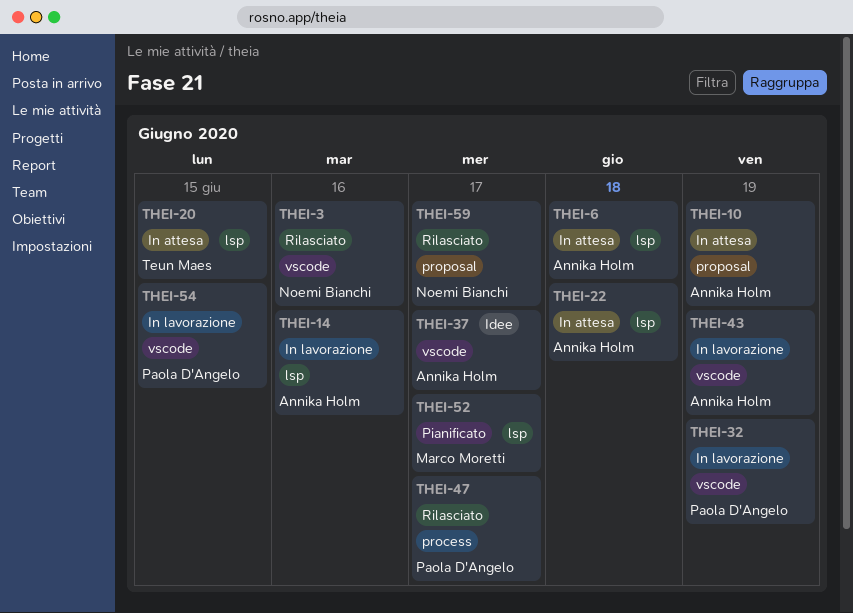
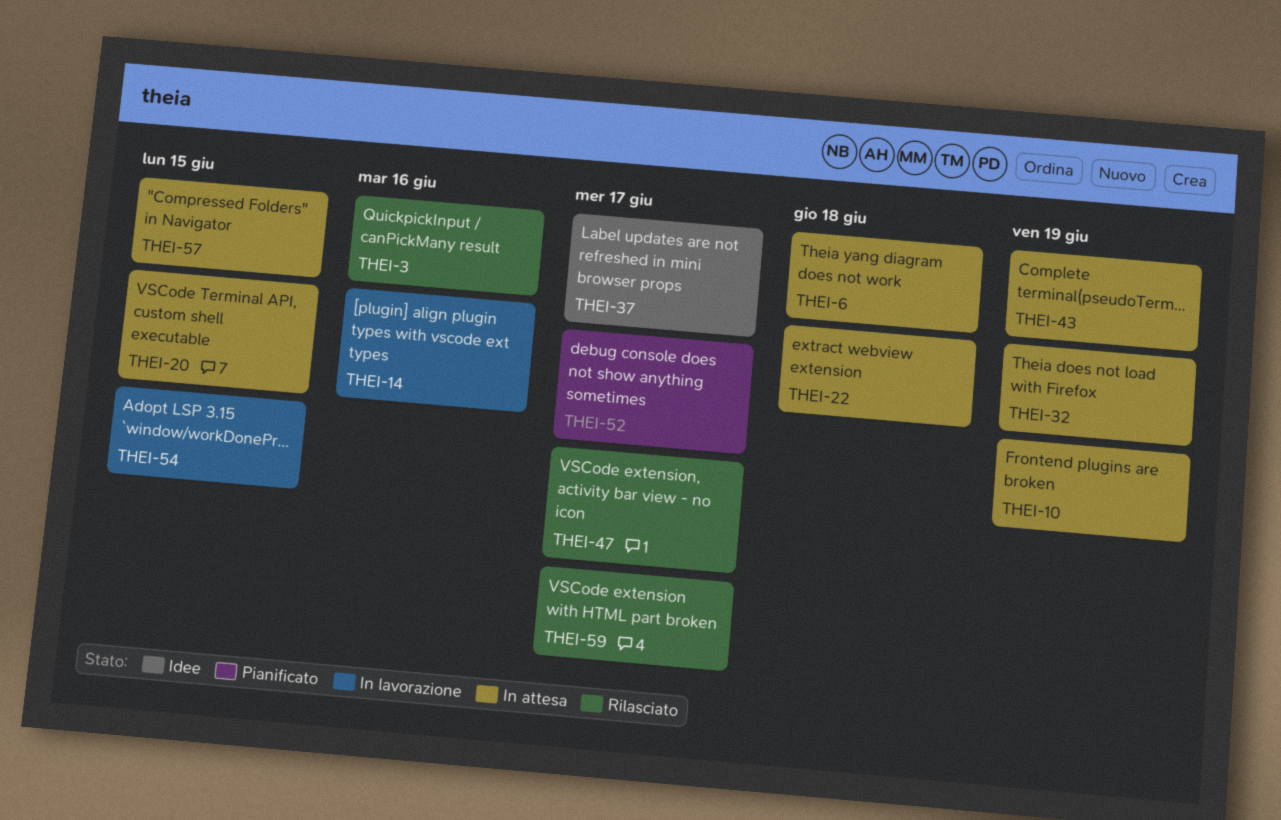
THEI-32, status: In lavorazione -> In attesa
THEI-43, status: In lavorazione -> In attesa
THEI-57: none -> present

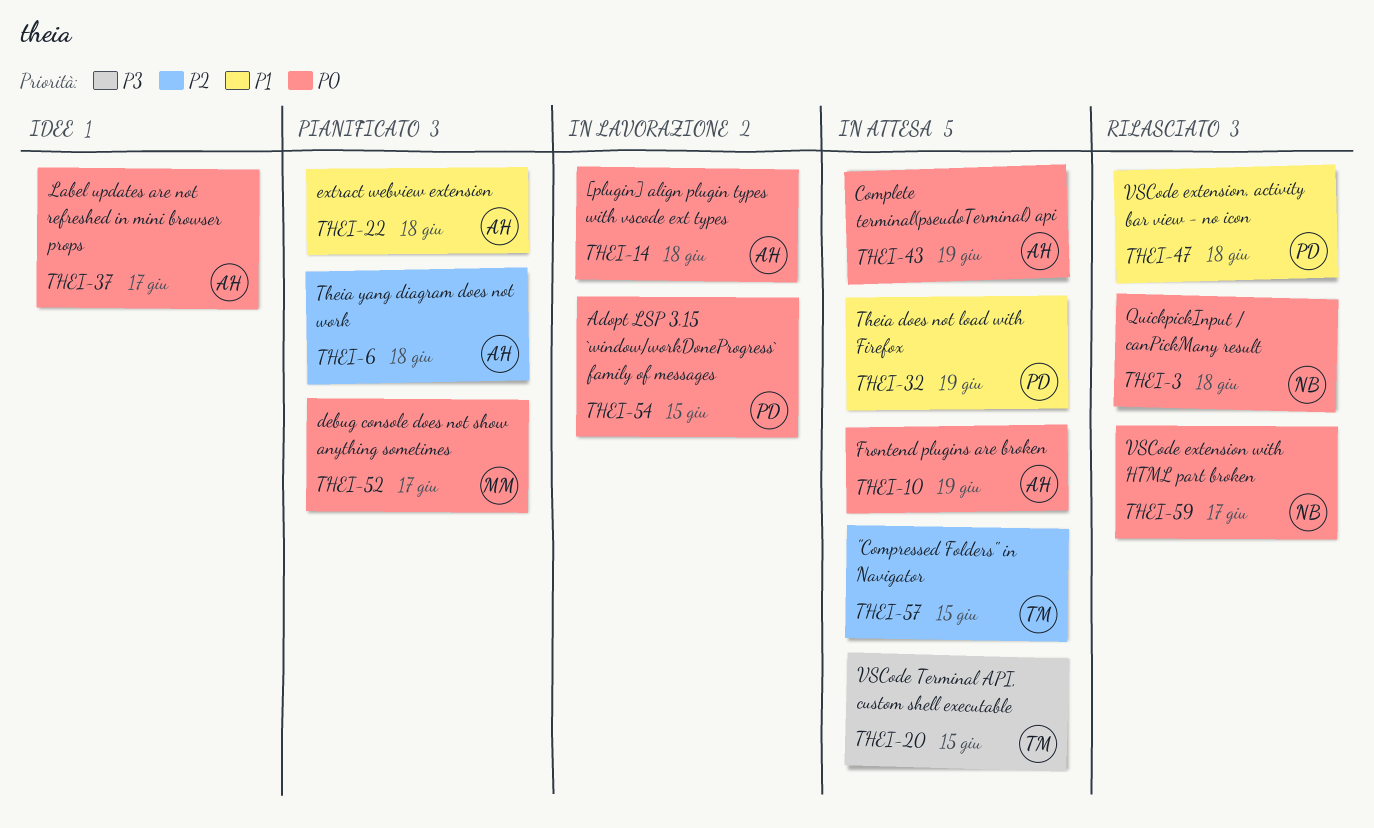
THEI-3, due: Jun 16 -> Jun 18
THEI-6, status: In attesa -> Pianificato
THEI-14, due: Jun 16 -> Jun 18
THEI-22, status: In attesa -> Pianificato
THEI-47, due: Jun 17 -> Jun 18

